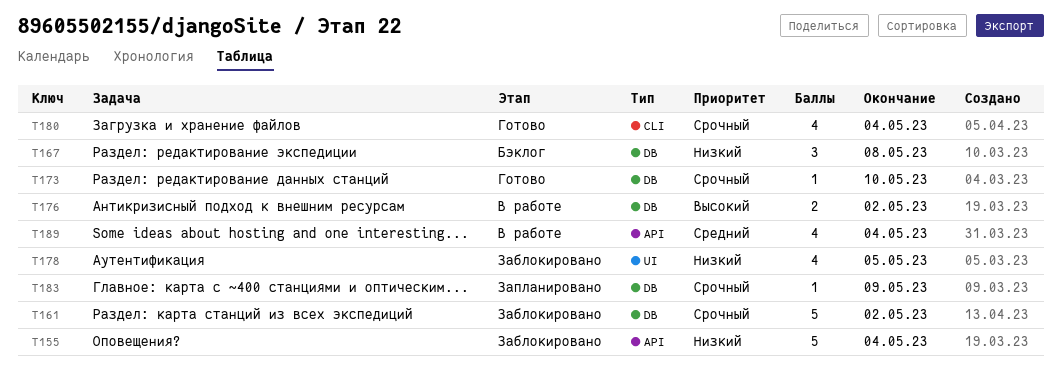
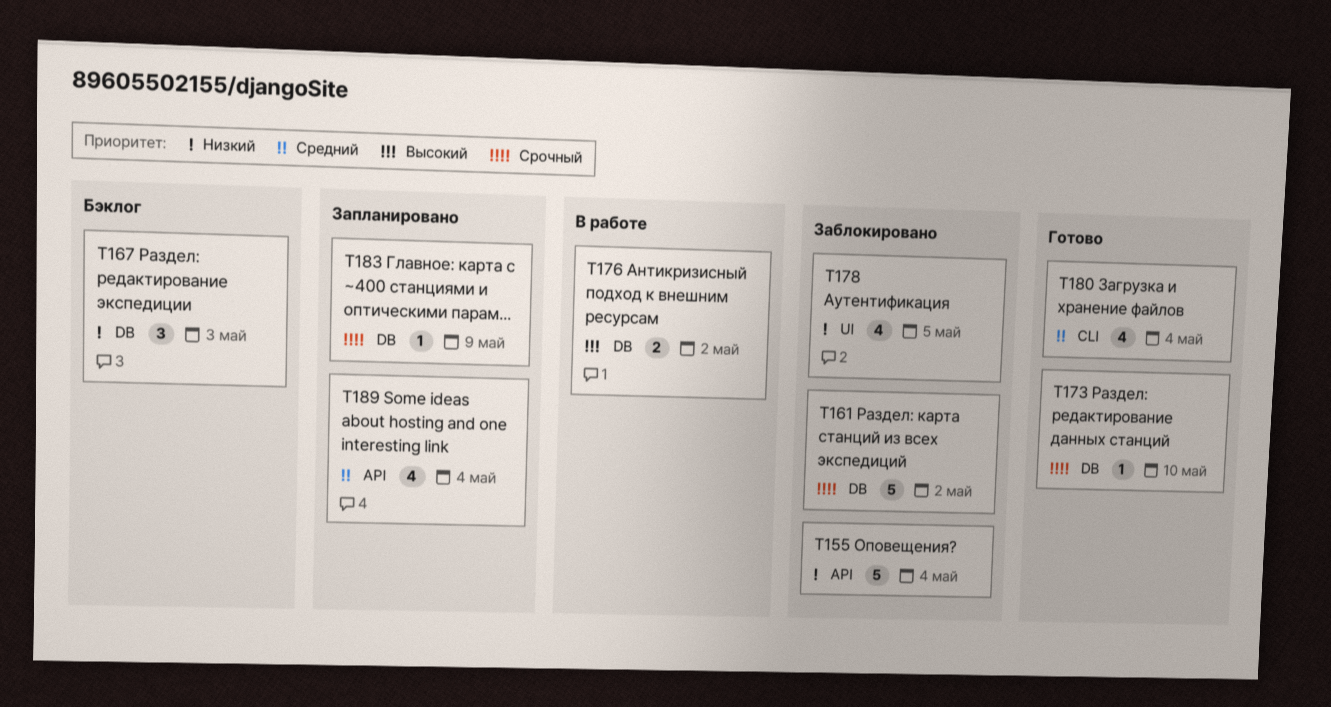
T167, due: May 8 -> May 3
T180, priority: Срочный -> Средний
T189, status: В работе -> Запланировано

